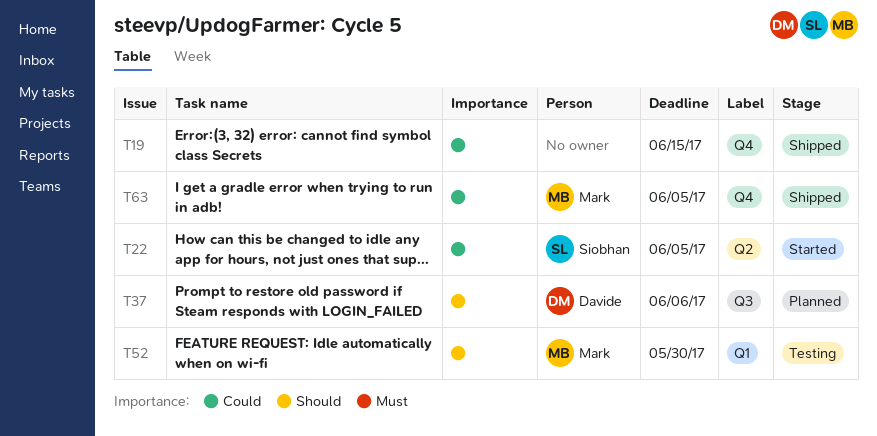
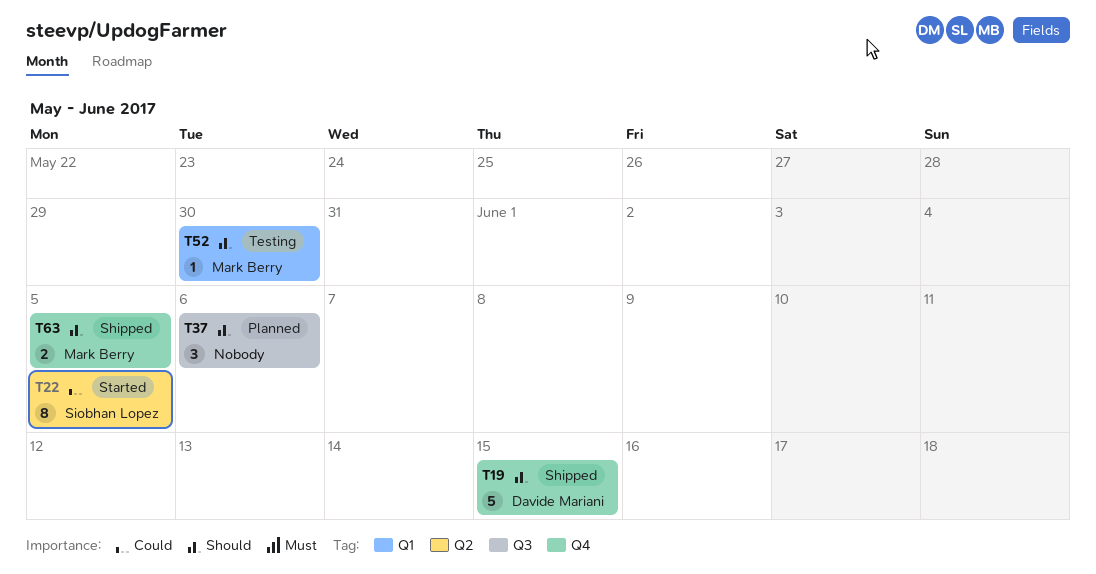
T19, owner: none -> Davide Mariani
T19, priority: Could -> Should
T37, owner: Davide Mariani -> none
T63, priority: Could -> Should

